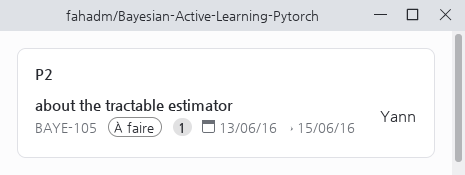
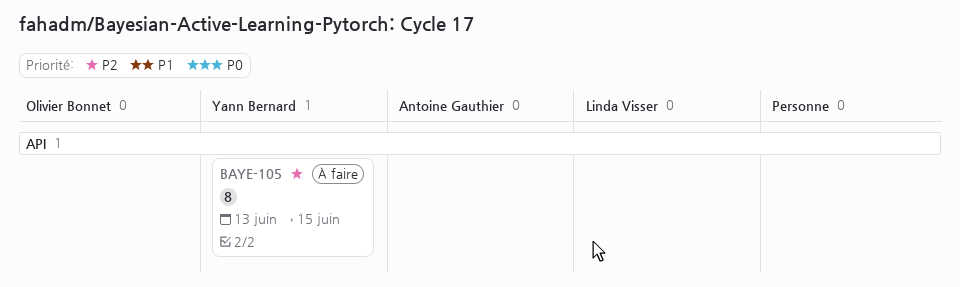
BAYE-105, estimate: 1 -> 8

